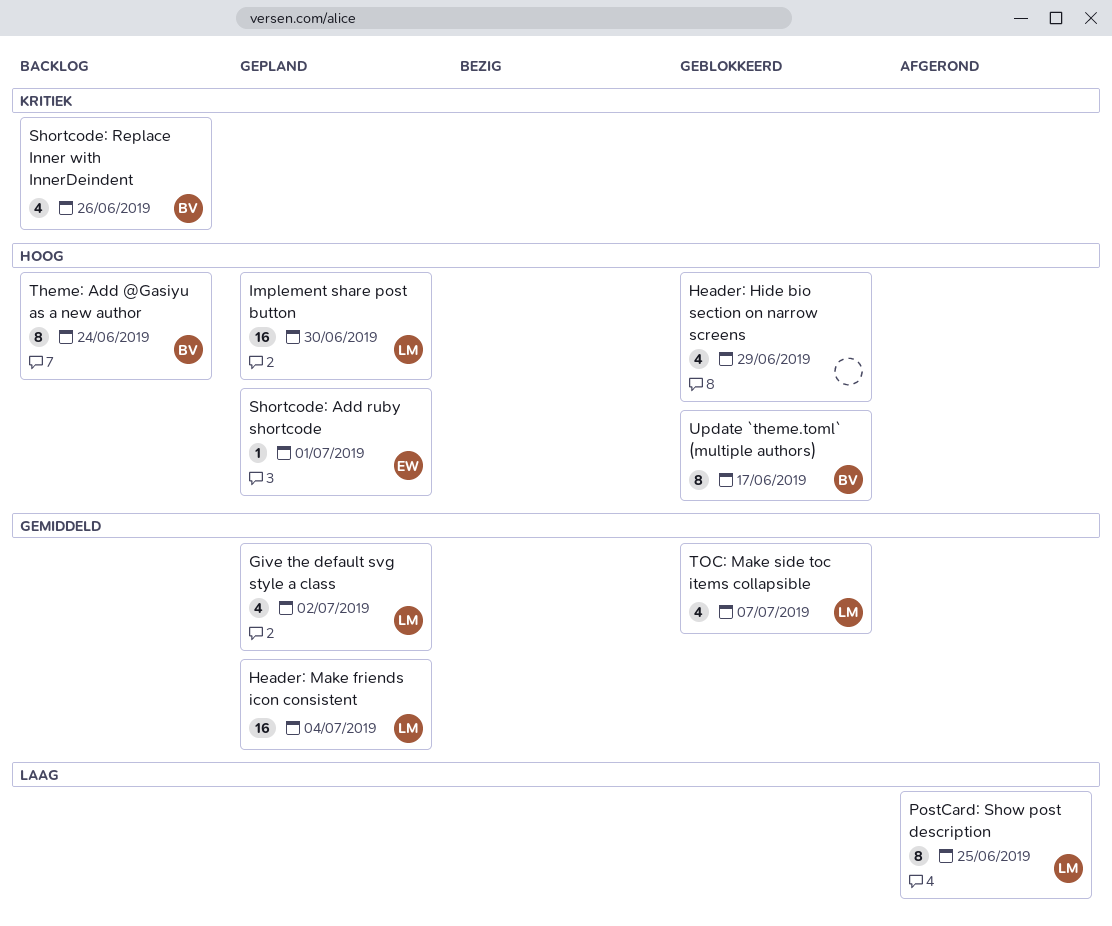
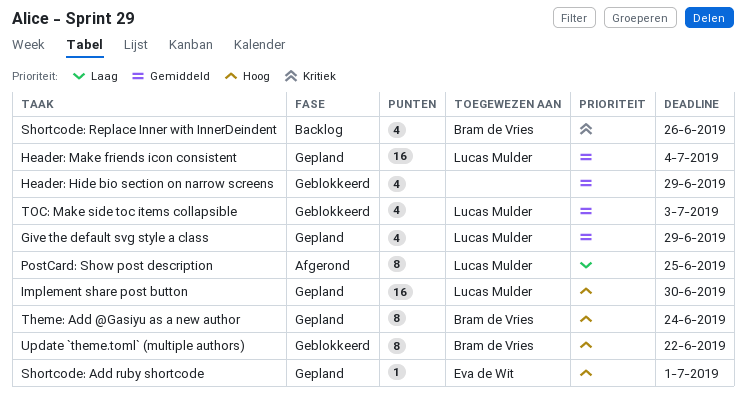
Give the default svg style a class, due: Jul 2 -> Jun 29
Header: Hide bio section on narrow screens, priority: Hoog -> Gemiddeld
Theme: Add @Gasiyu as a new author, status: Backlog -> Gepland
TOC: Make side toc items collapsible, due: Jul 7 -> Jul 3
Update `theme.toml` (multiple authors), due: Jun 17 -> Jun 22

